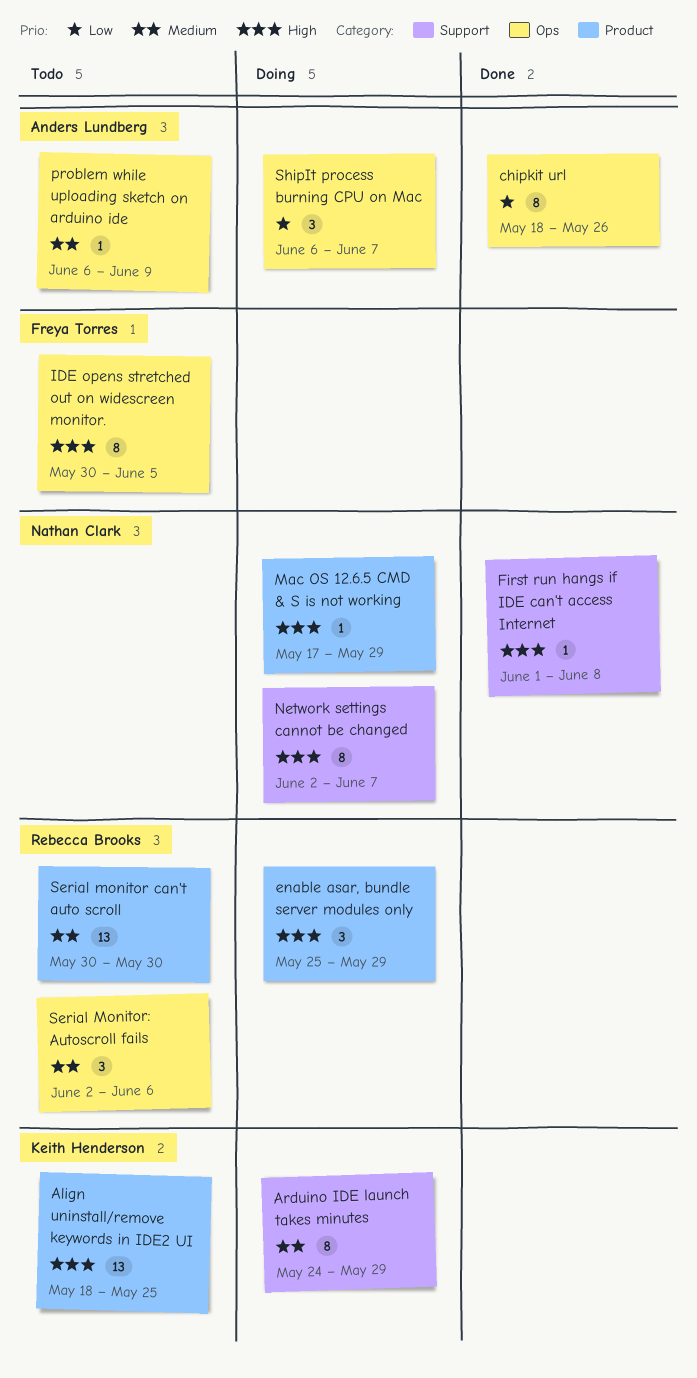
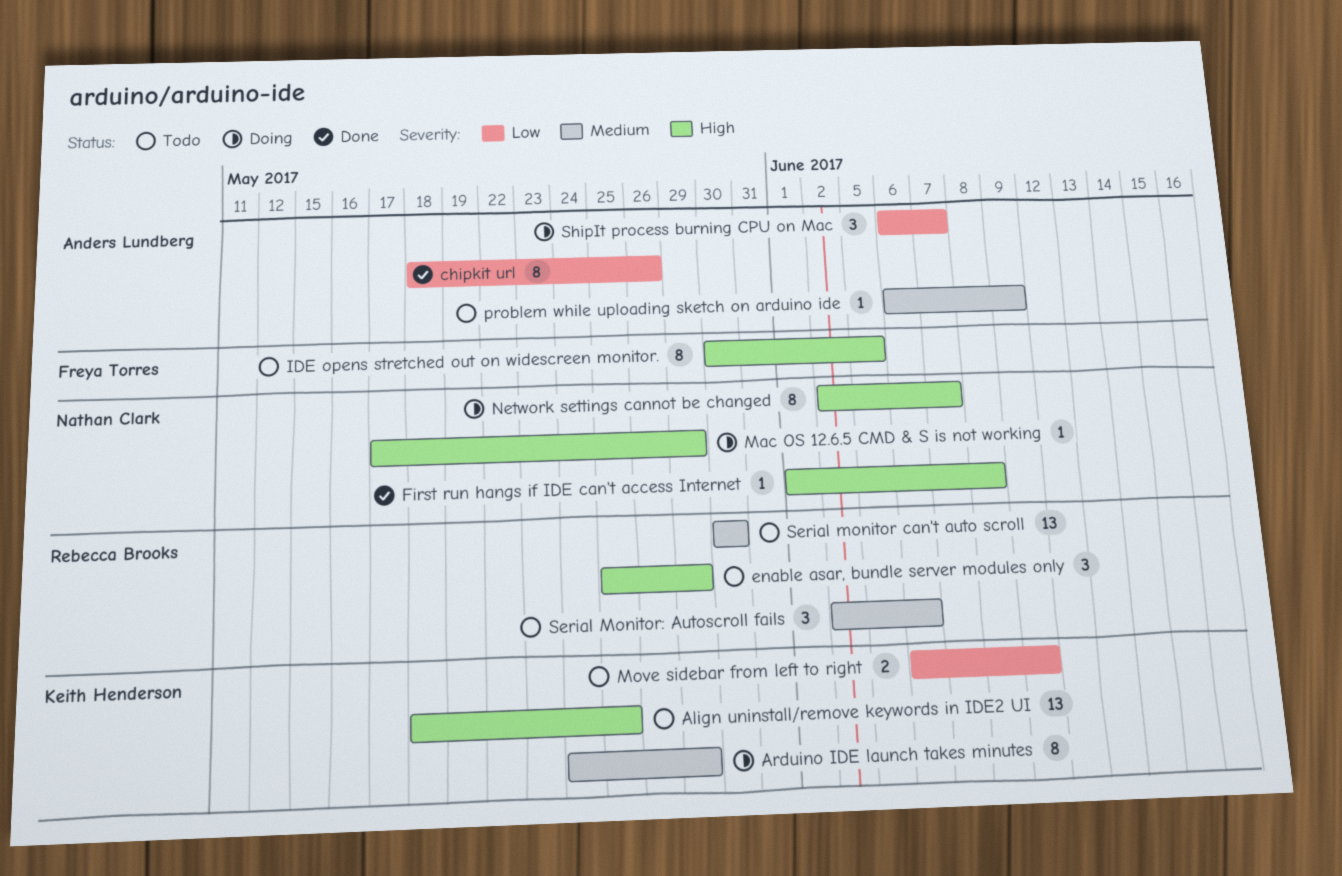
enable asar, bundle server modules only, status: Doing -> Todo
Move sidebar from left to right: none -> present

